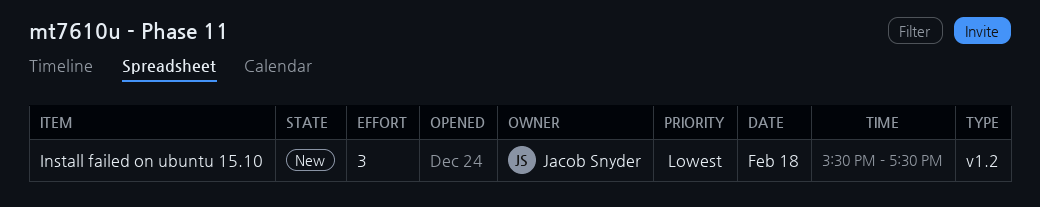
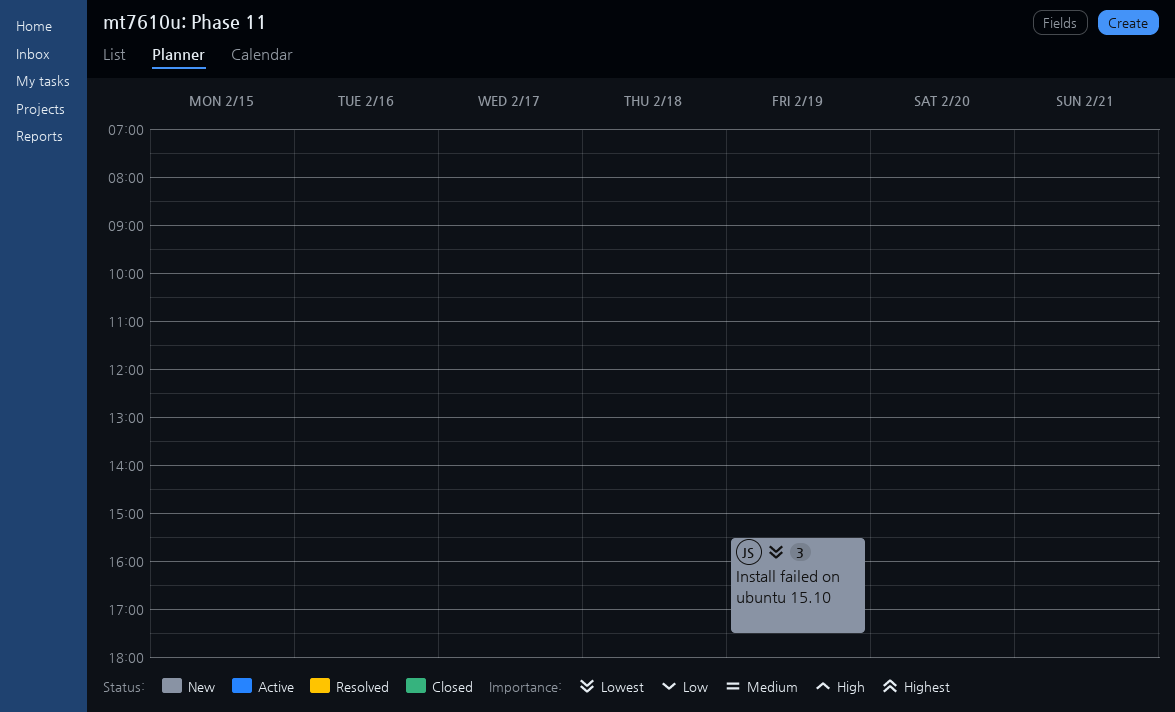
Install failed on ubuntu 15.10, day: Feb 18 -> Feb 19

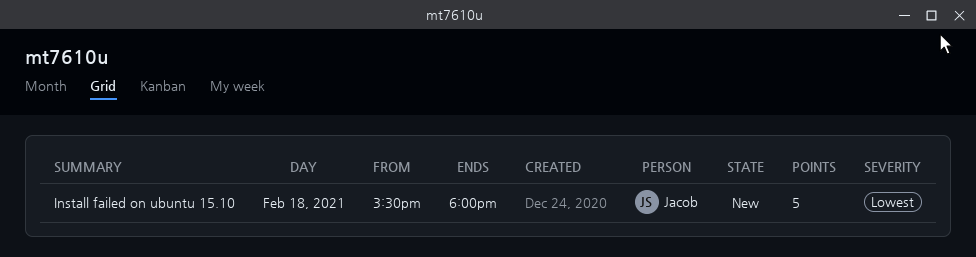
Install failed on ubuntu 15.10, estimate: 3 -> 5
Install failed on ubuntu 15.10, day: Feb 19 -> Feb 18
Install failed on ubuntu 15.10, ends: 17:30 -> 18:00

